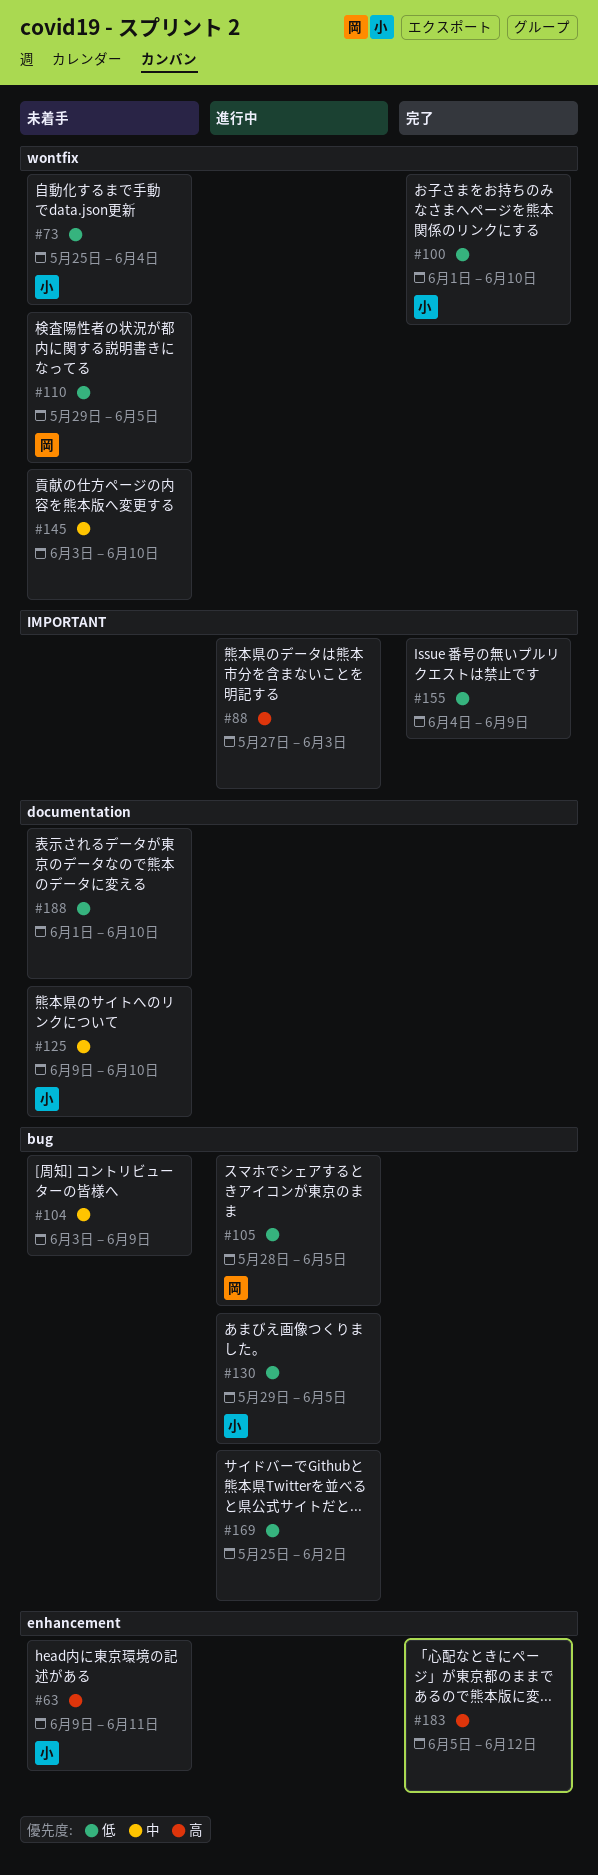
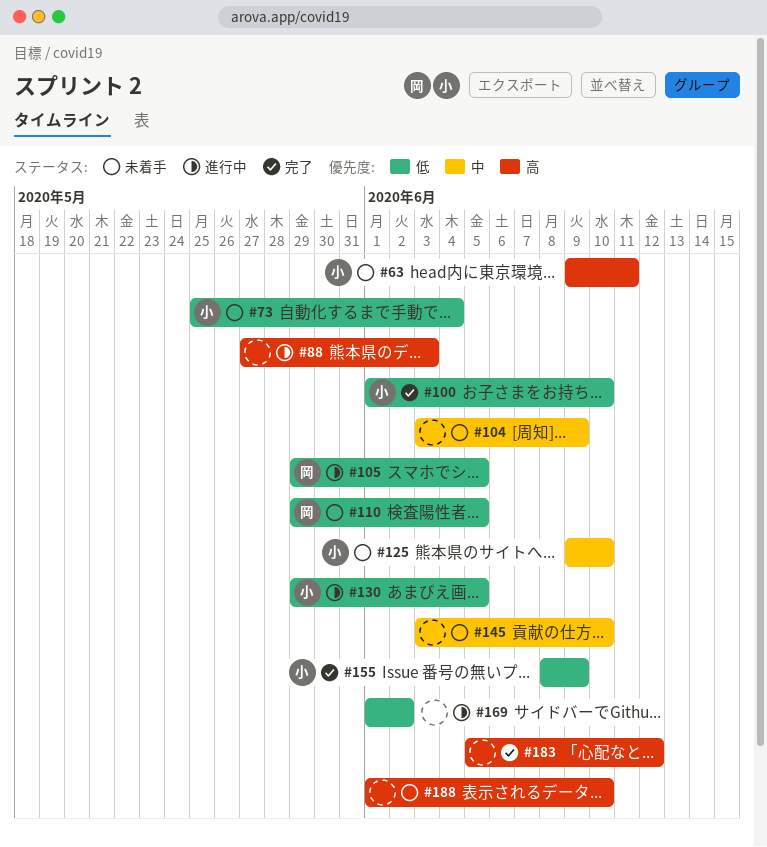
#105, start: May 28 -> May 29
#155, owner: none -> 小
#155, start: Jun 4 -> Jun 8
#169, start: May 25 -> Jun 1
#188, priority: 低 -> 高

